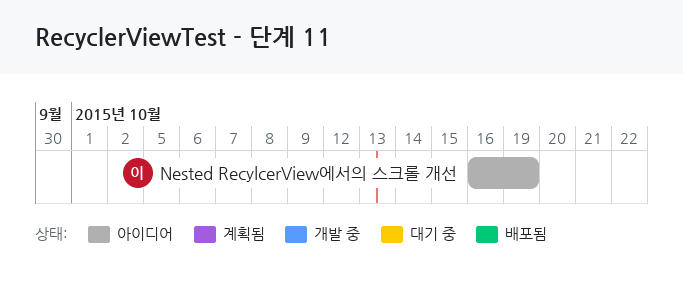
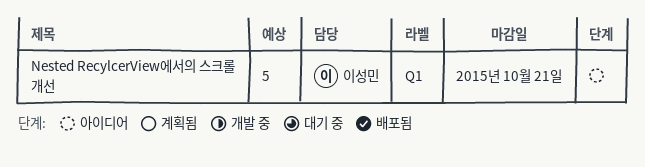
Nested RecylcerView에서의 스크롤 개선, due: Oct 19 -> Oct 21

